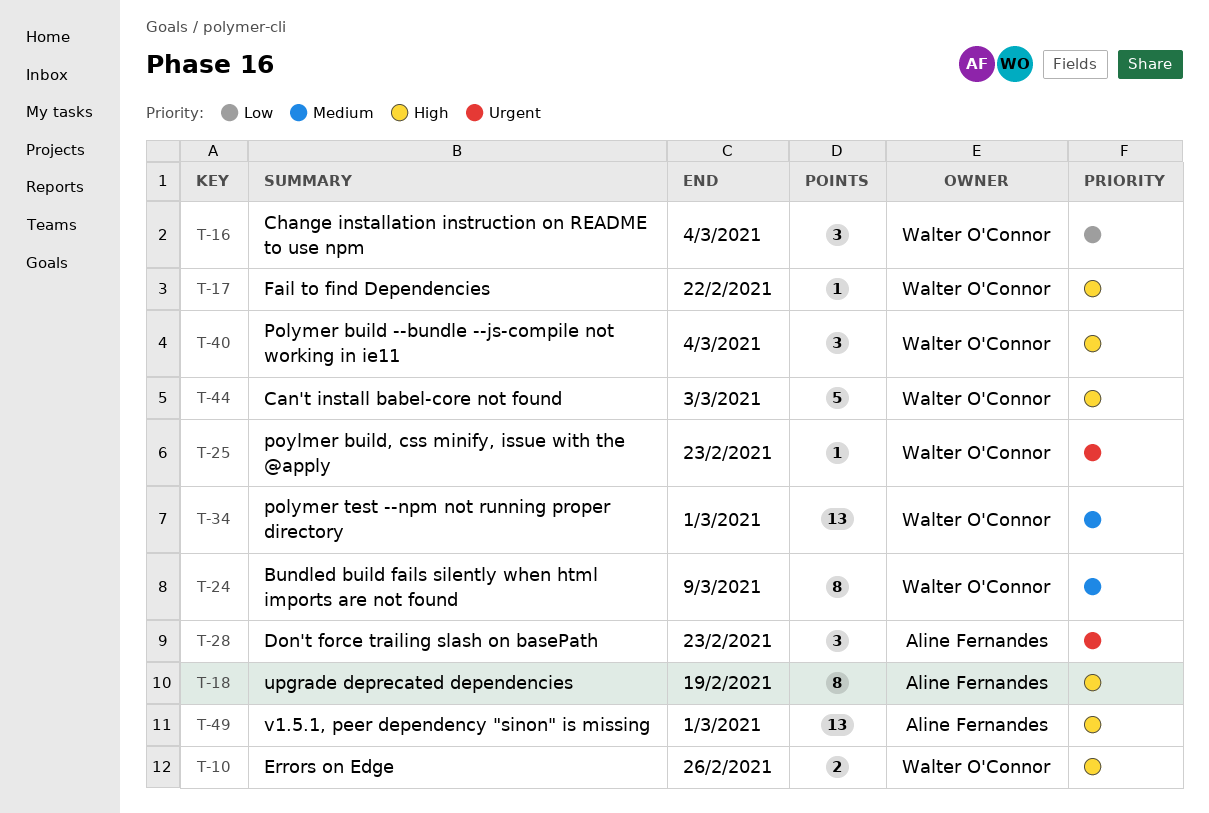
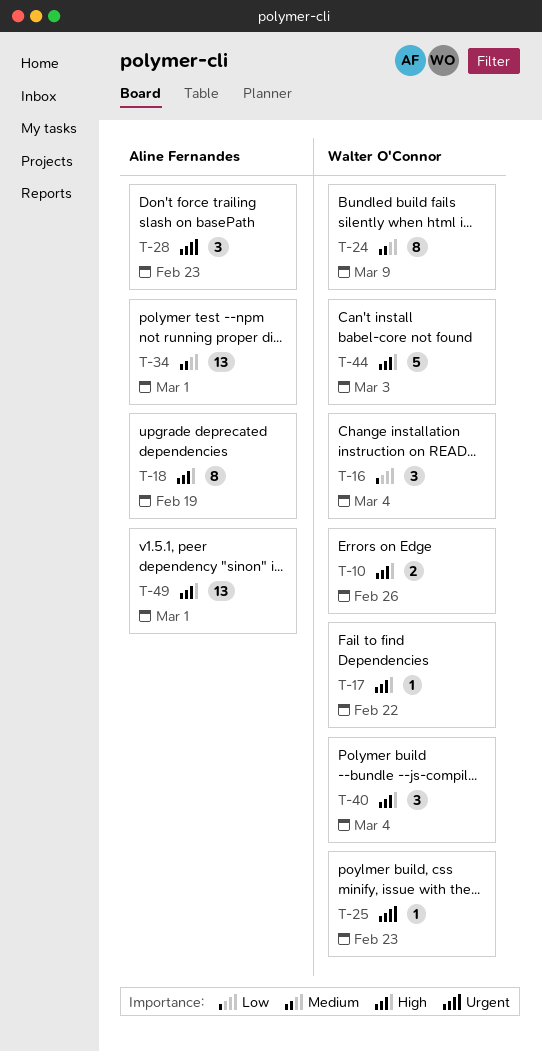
T-34, owner: Walter O'Connor -> Aline Fernandes

